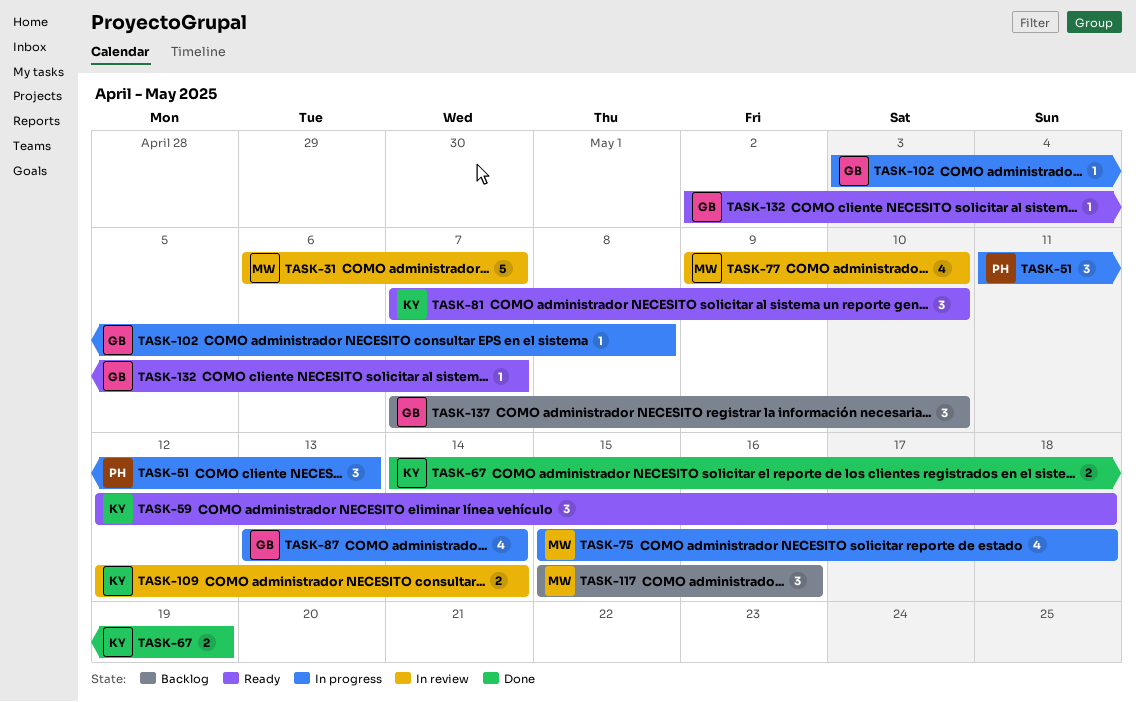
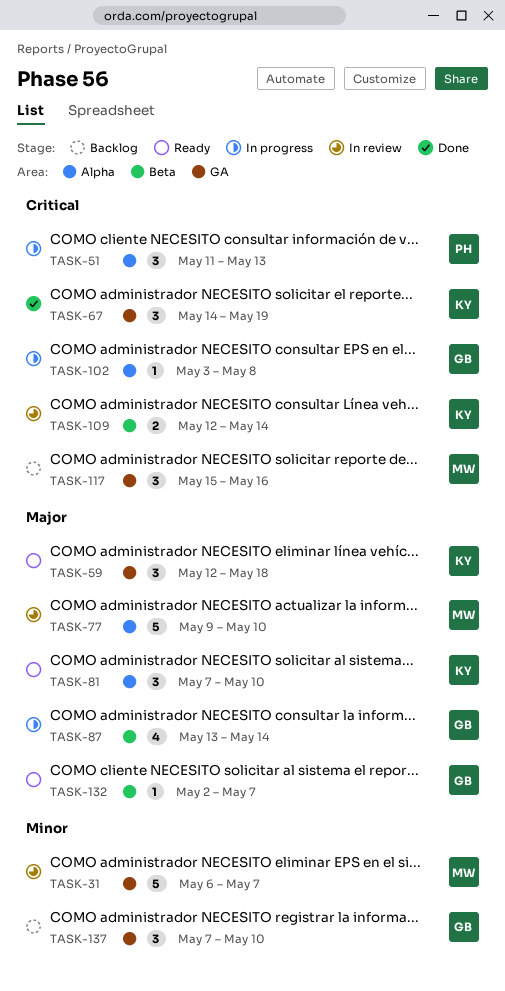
TASK-67, estimate: 2 -> 3
TASK-75: present -> none
TASK-77, estimate: 4 -> 5

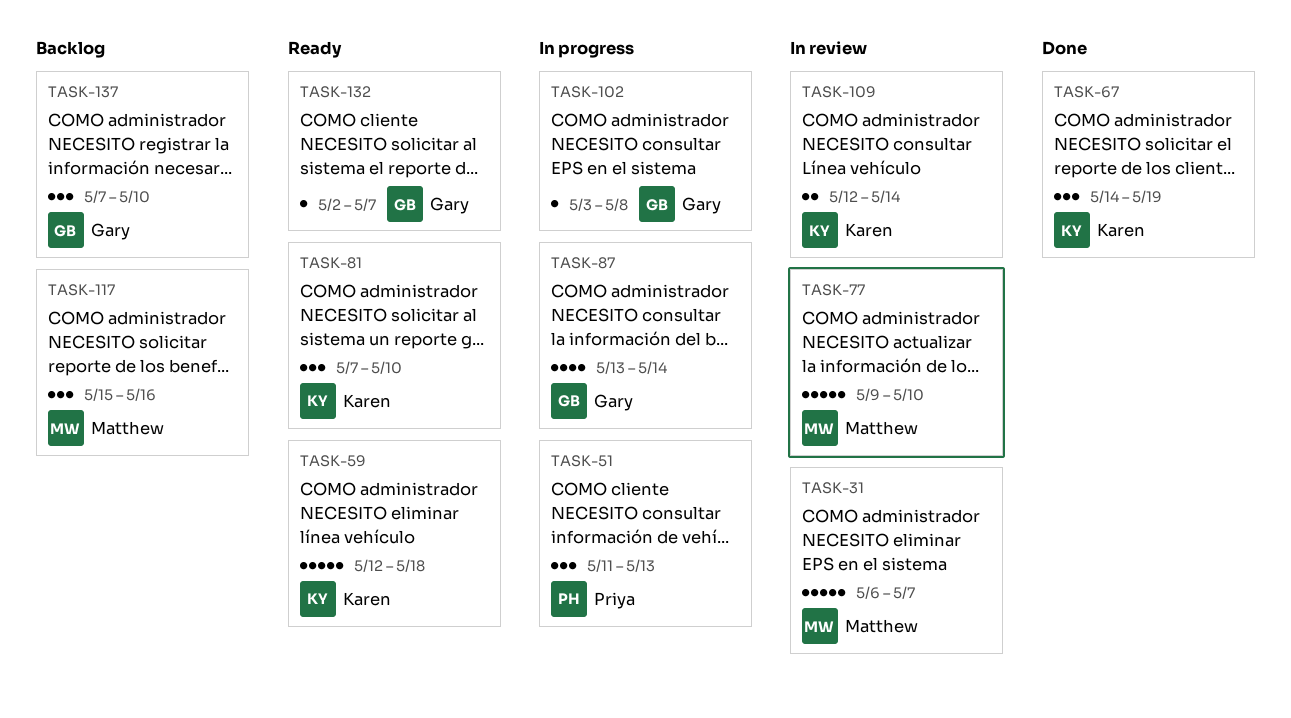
TASK-59, estimate: 3 -> 5

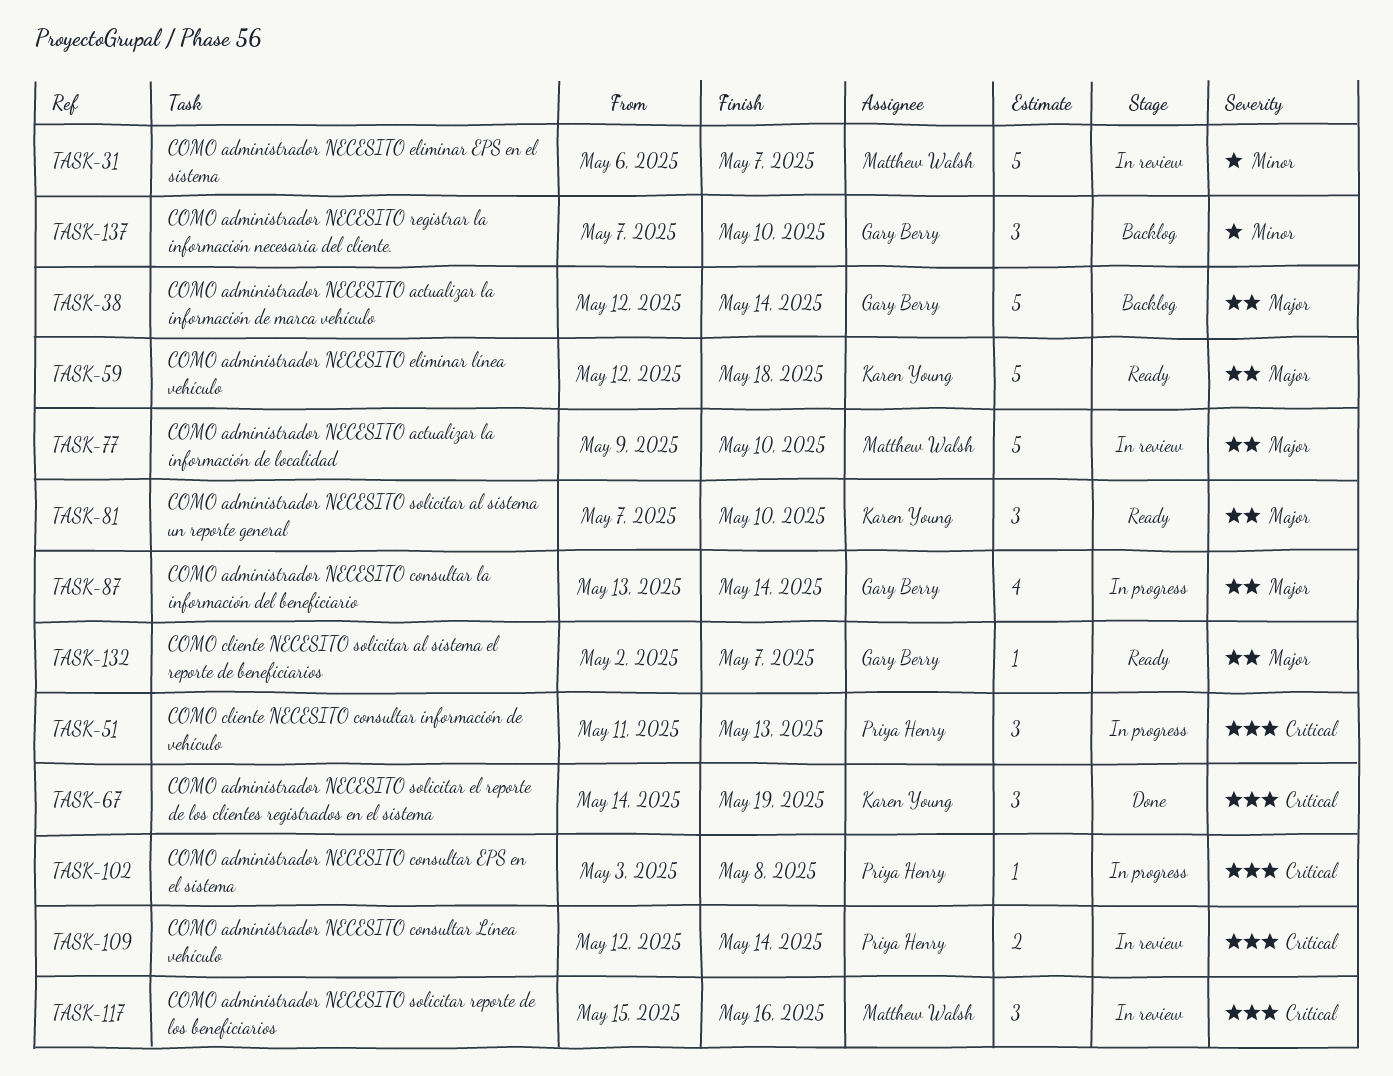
TASK-38: none -> present
TASK-102, owner: Gary Berry -> Priya Henry
TASK-109, owner: Karen Young -> Priya Henry
TASK-117, status: Backlog -> In review

